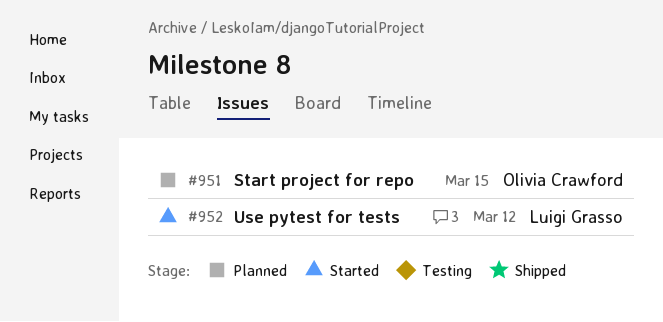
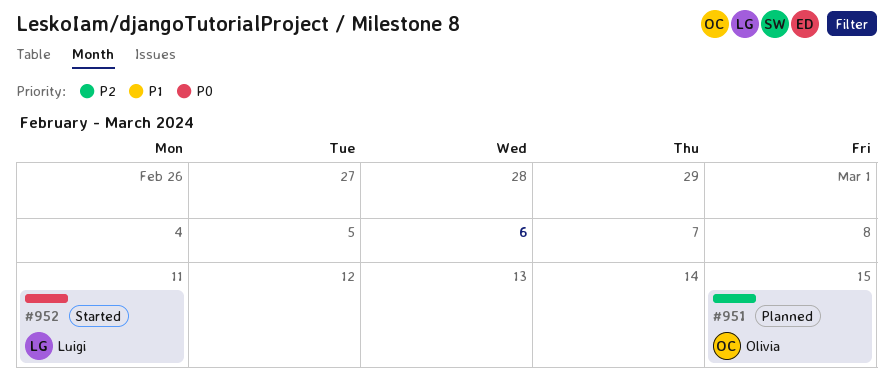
#952, due: Mar 12 -> Mar 11

